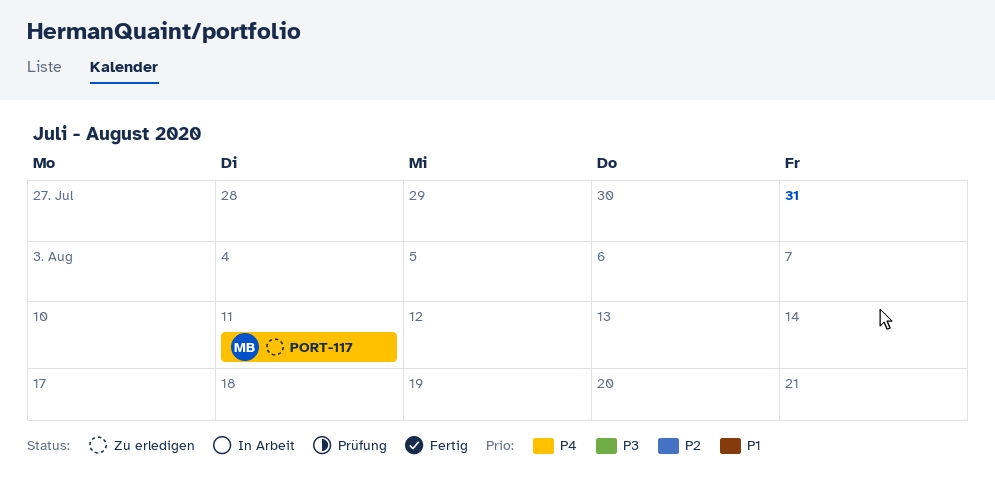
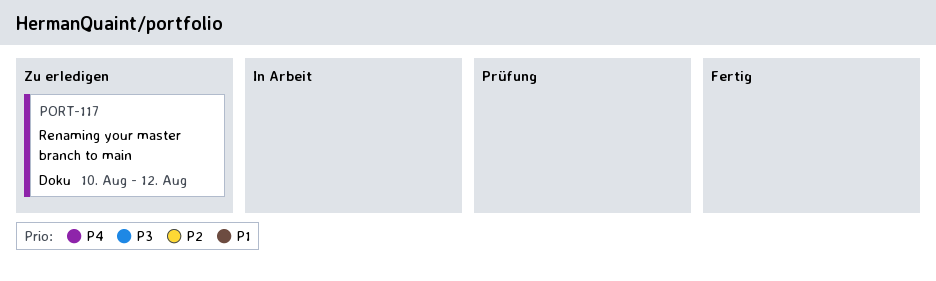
PORT-117, start: Aug 11 -> Aug 10
PORT-117, due: Aug 11 -> Aug 12

